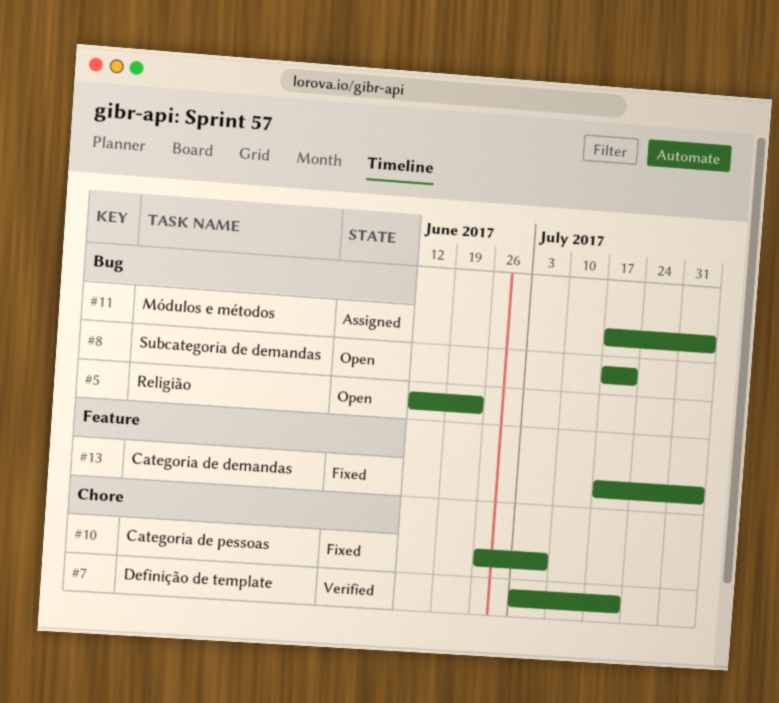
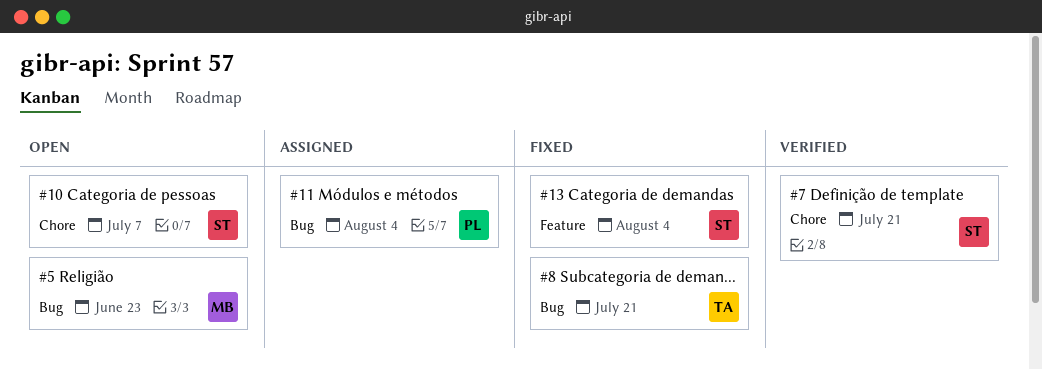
#8, status: Open -> Fixed
#10, status: Fixed -> Open

